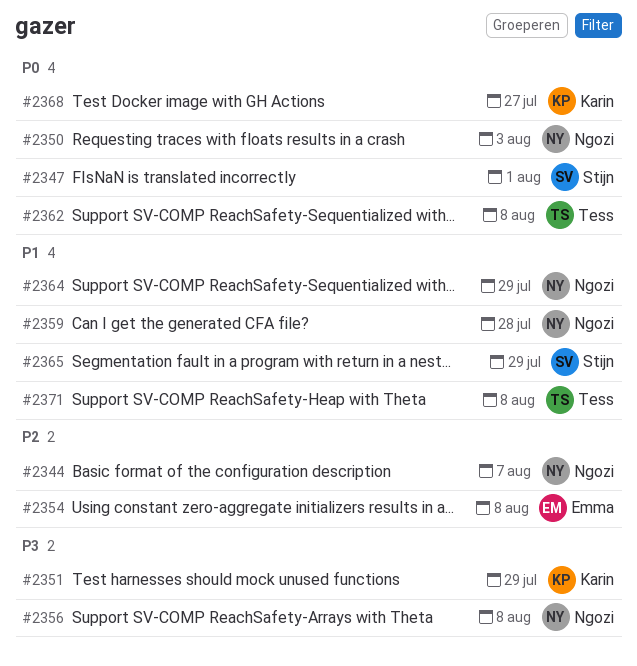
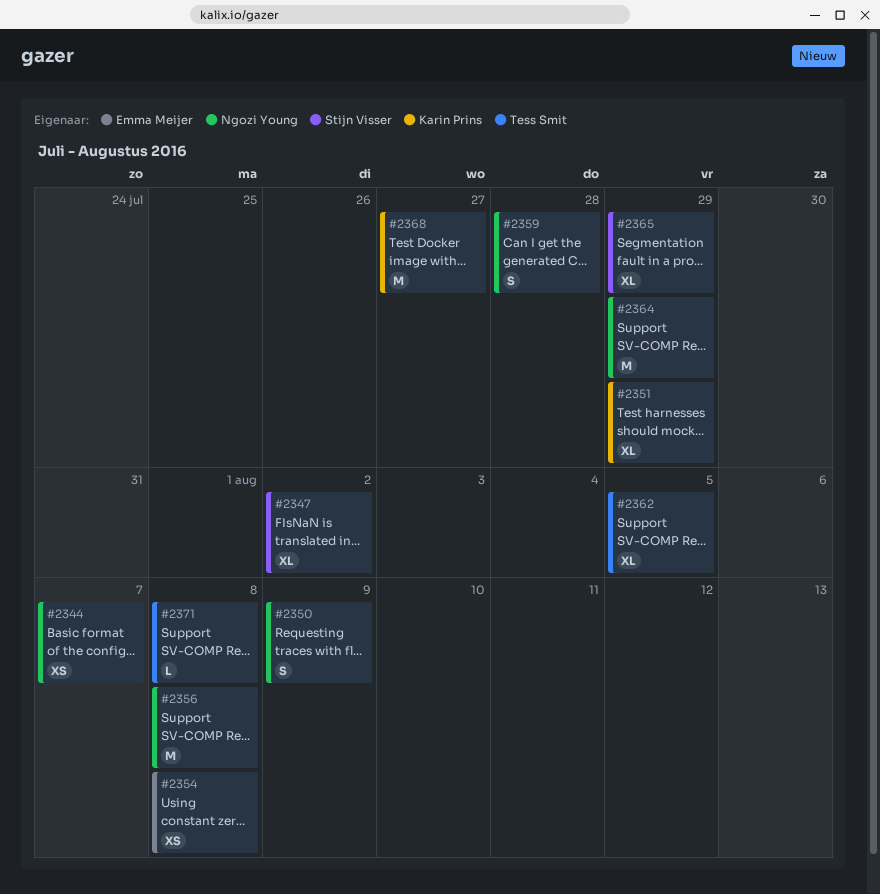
#2347, due: Aug 1 -> Aug 2
#2350, due: Aug 3 -> Aug 9
#2362, due: Aug 8 -> Aug 5

